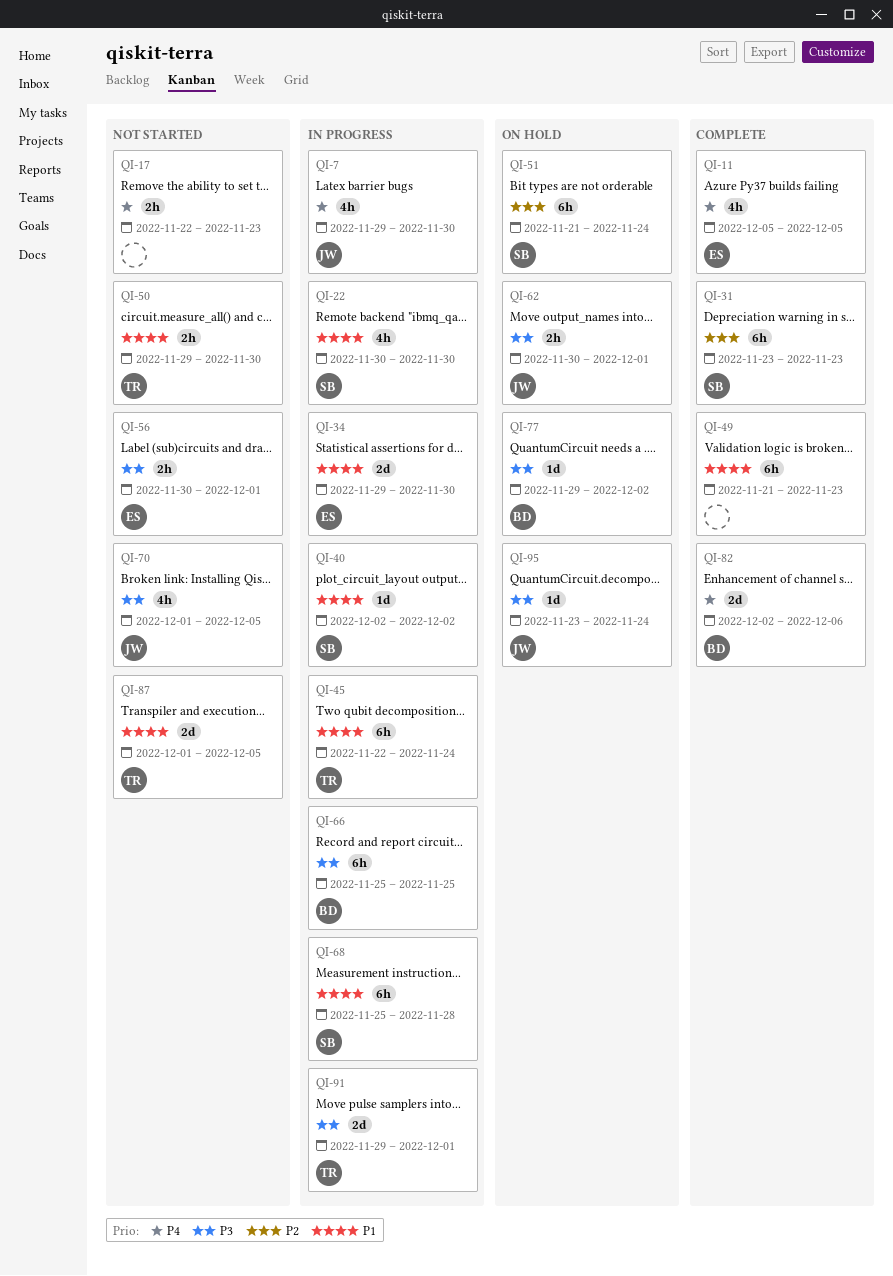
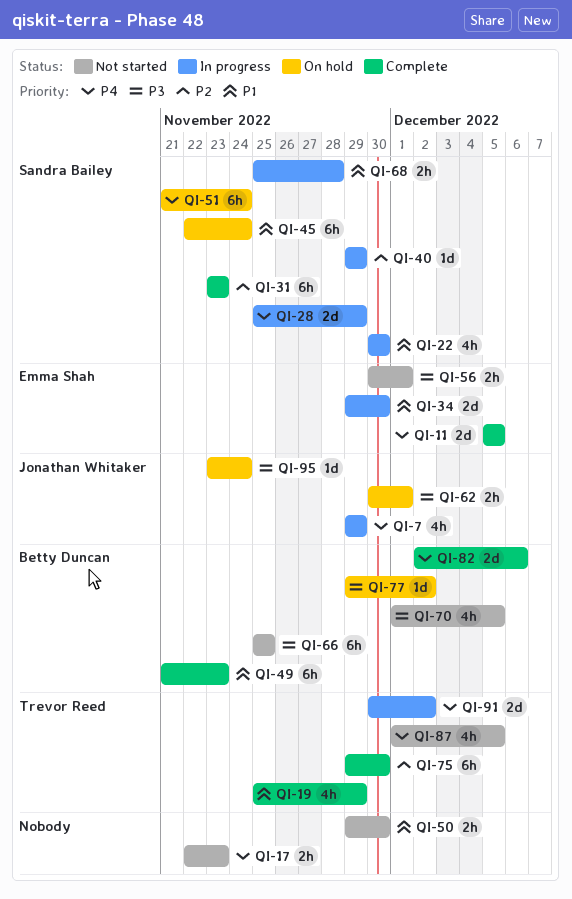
QI-7, due: Nov 30 -> Nov 29
QI-11, estimate: 4h -> 2d
QI-19: none -> present
QI-28: none -> present
QI-40, priority: P1 -> P2
QI-40, start: Dec 2 -> Nov 29
QI-40, due: Dec 2 -> Nov 29
QI-45, status: In progress -> On hold
QI-45, owner: Trevor Reed -> Sandra Bailey
QI-49, owner: none -> Betty Duncan
QI-50, owner: Trevor Reed -> none
QI-51, priority: P2 -> P4
QI-66, status: In progress -> Not started
QI-68, estimate: 6h -> 2h
QI-70, owner: Jonathan Whitaker -> Betty Duncan
QI-75: none -> present
QI-87, priority: P1 -> P4
QI-87, estimate: 2d -> 4h
QI-91, priority: P3 -> P4
QI-91, start: Nov 29 -> Nov 30
QI-91, due: Dec 1 -> Dec 2

